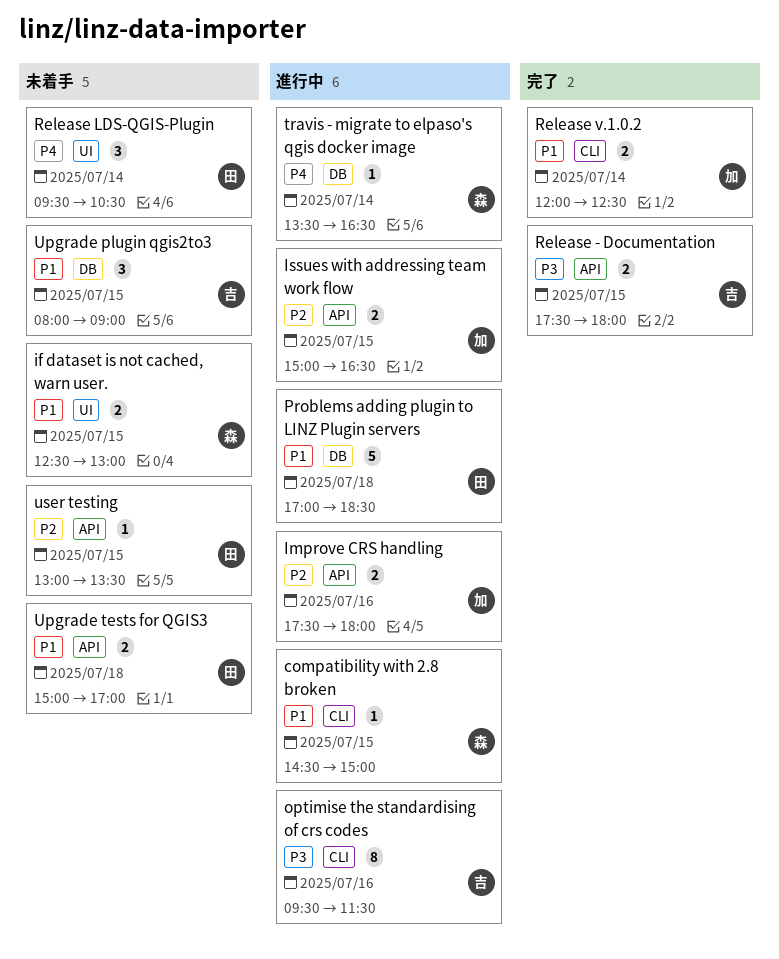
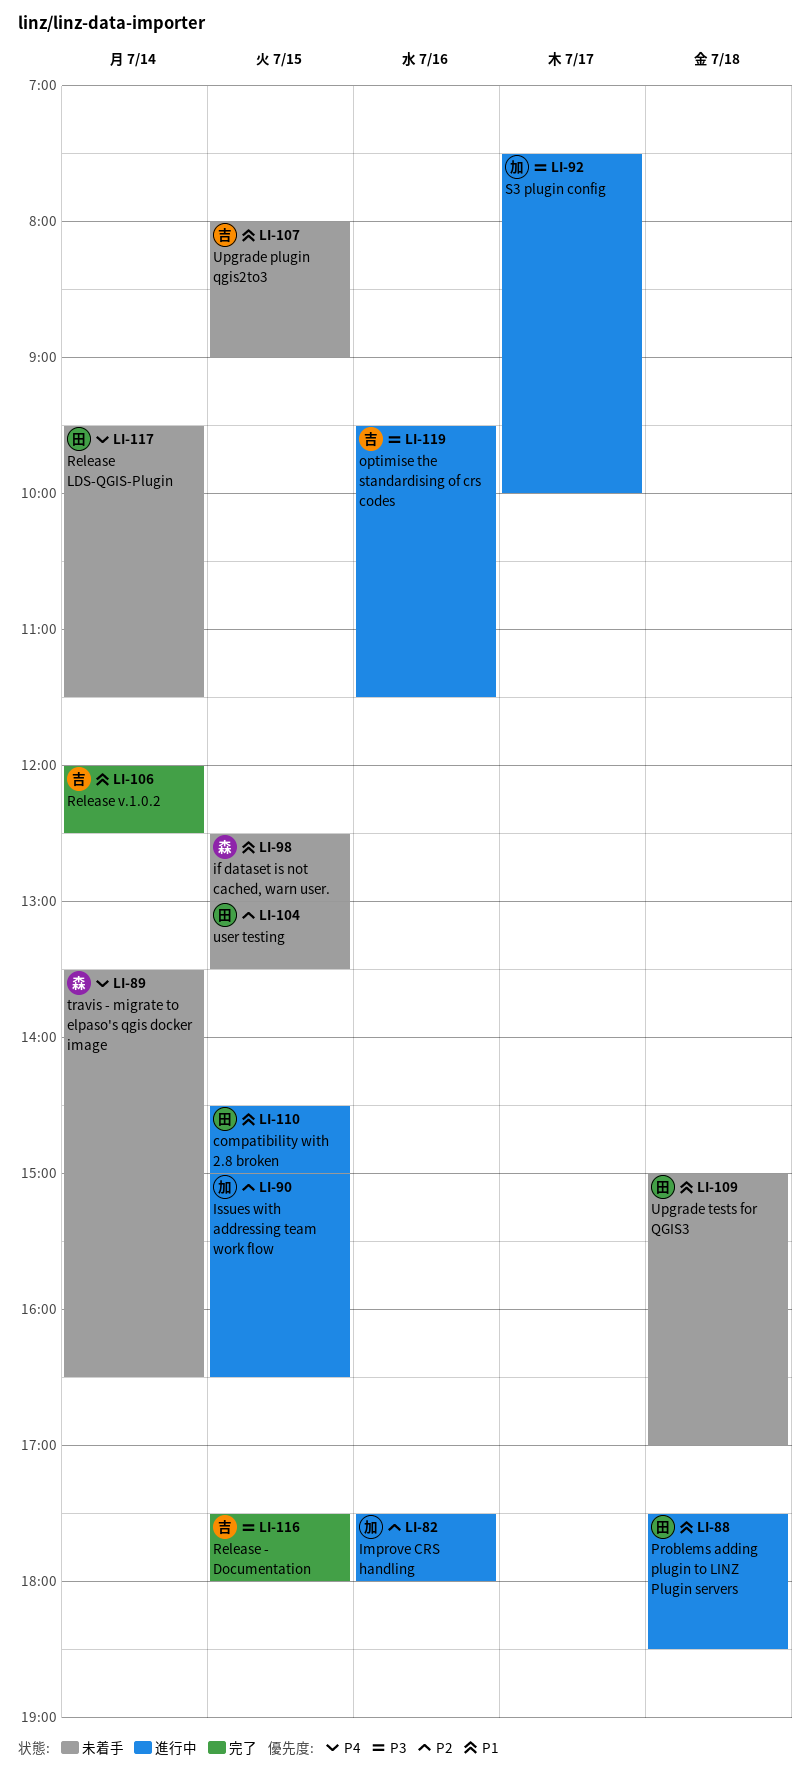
compatibility with 2.8 broken, owner: 森 -> 田
Problems adding plugin to LINZ Plugin servers, begins: 17:00 -> 17:30
Release LDS-QGIS-Plugin, ends: 10:30 -> 11:30
Release v.1.0.2, owner: 加 -> 吉
S3 plugin config: none -> present
travis - migrate to elpaso's qgis docker image, status: 進行中 -> 未着手

